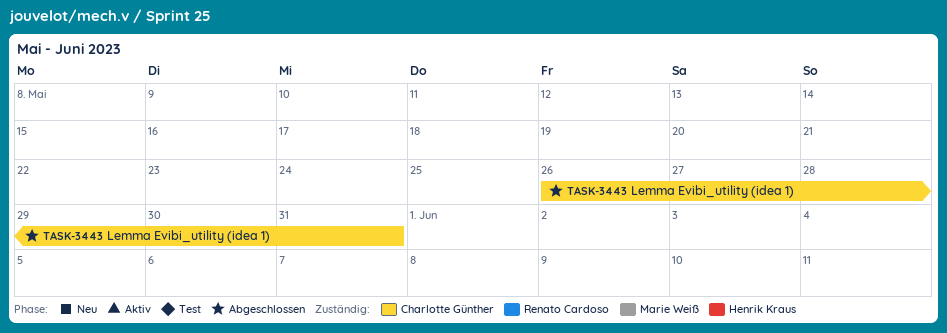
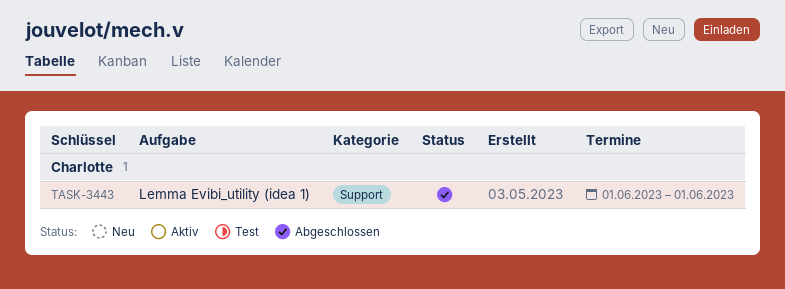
TASK-3443, start: May 26 -> Jun 1
TASK-3443, due: May 31 -> Jun 1

